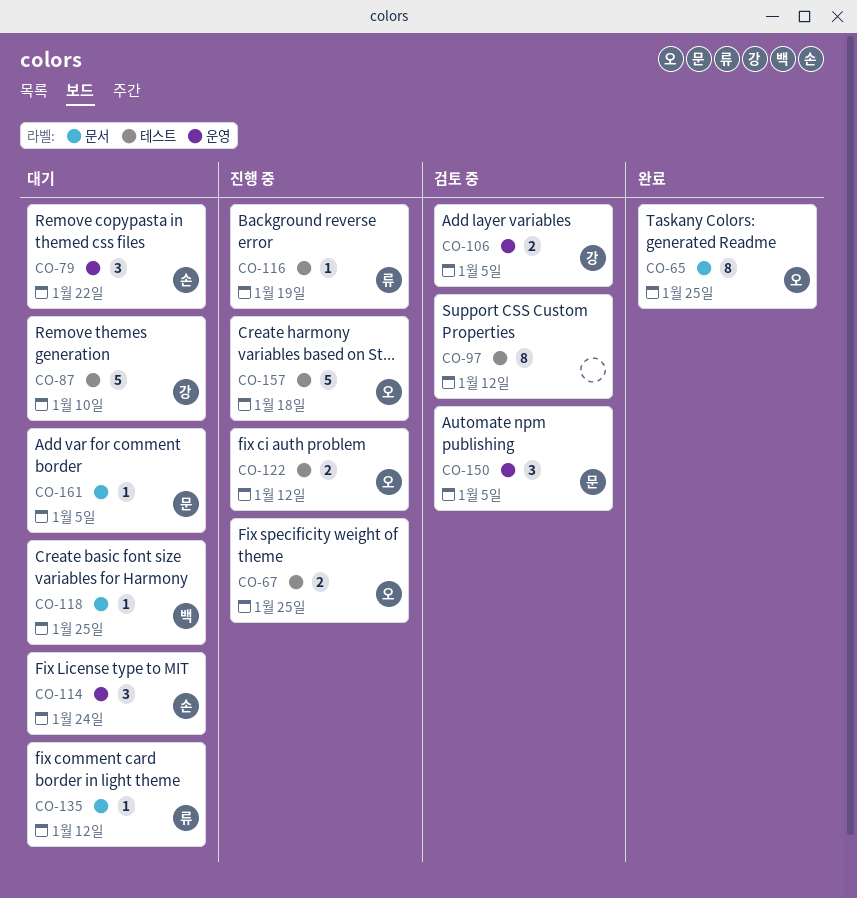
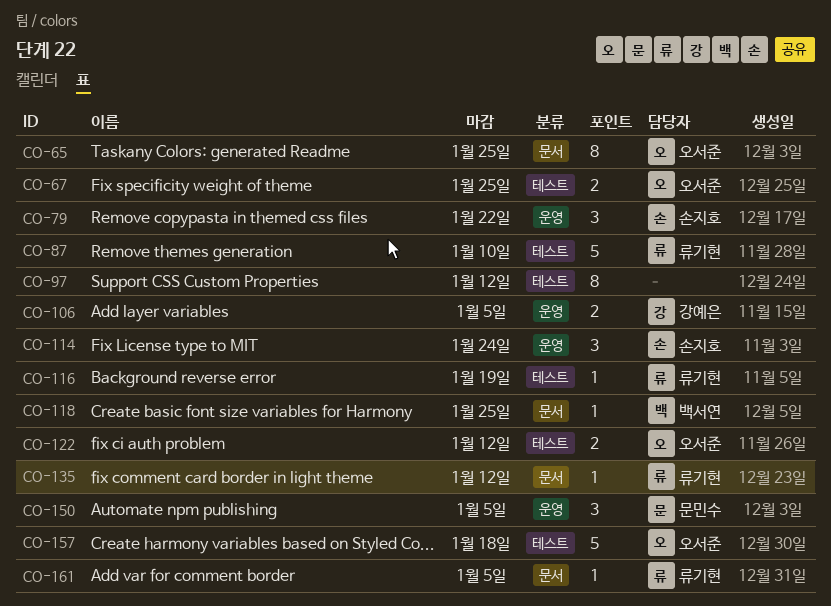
CO-87, owner: 강예은 -> 류기현
CO-161, owner: 문민수 -> 류기현

